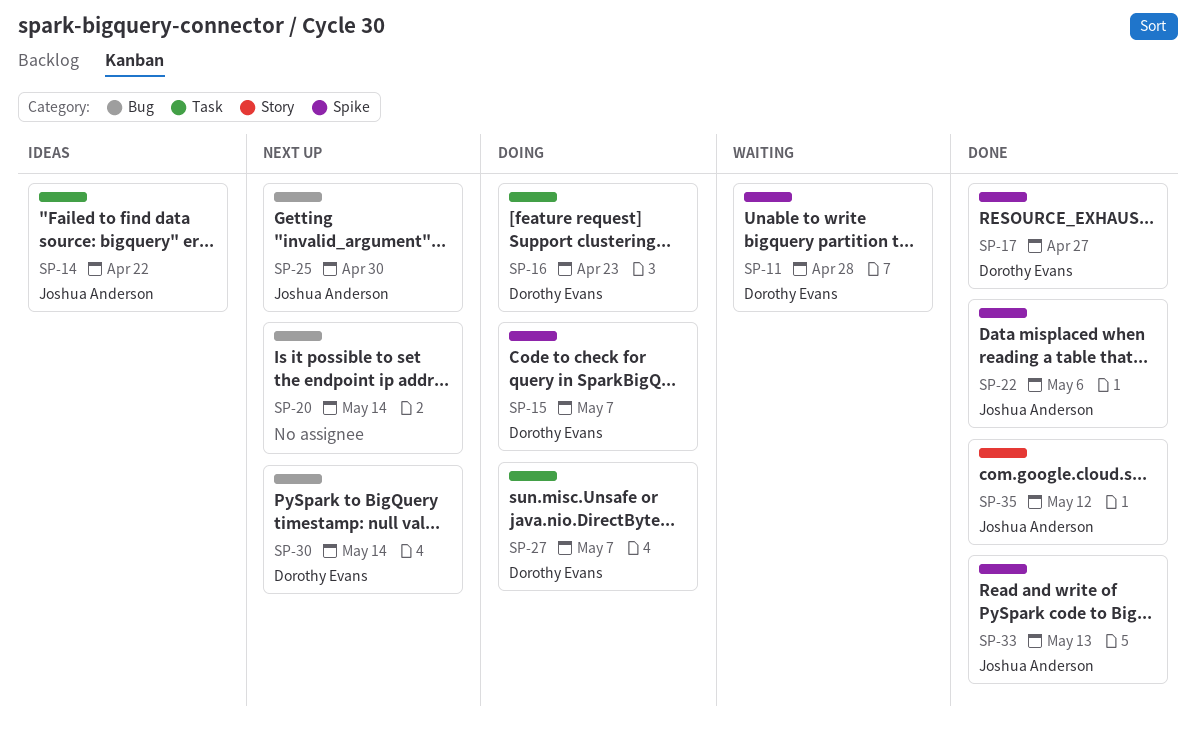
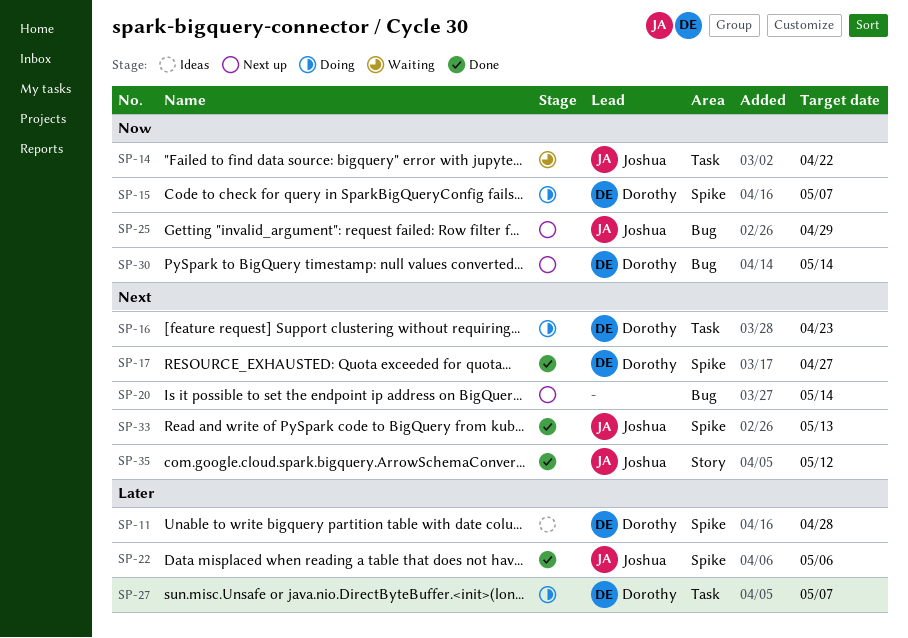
SP-11, status: Waiting -> Ideas
SP-14, status: Ideas -> Waiting
SP-25, due: Apr 30 -> Apr 29

